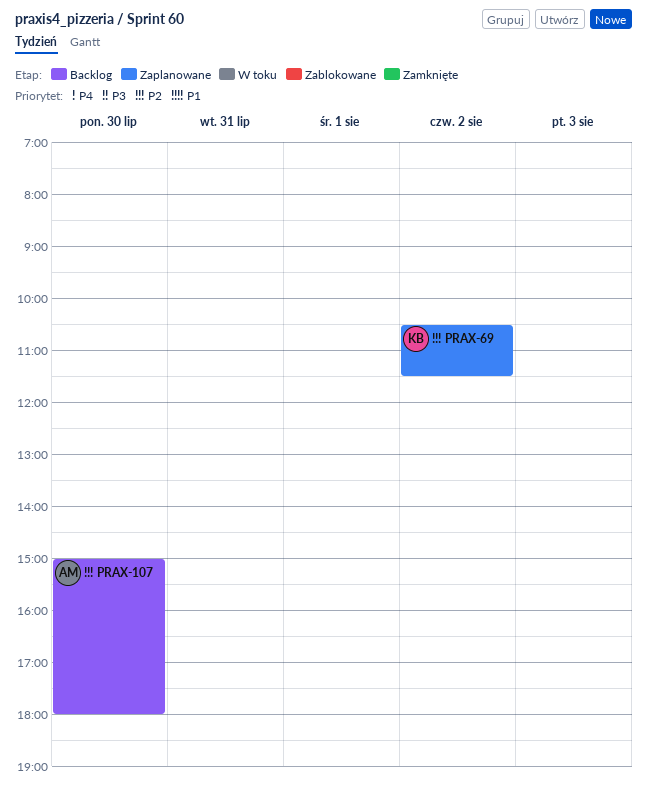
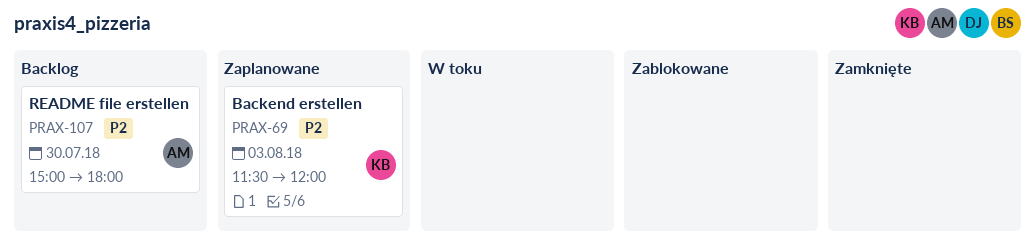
PRAX-69, day: Aug 2 -> Aug 3
PRAX-69, begins: 10:30 -> 11:30
PRAX-69, ends: 11:30 -> 12:00

